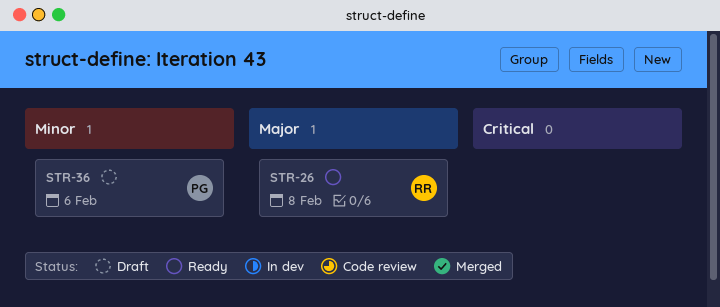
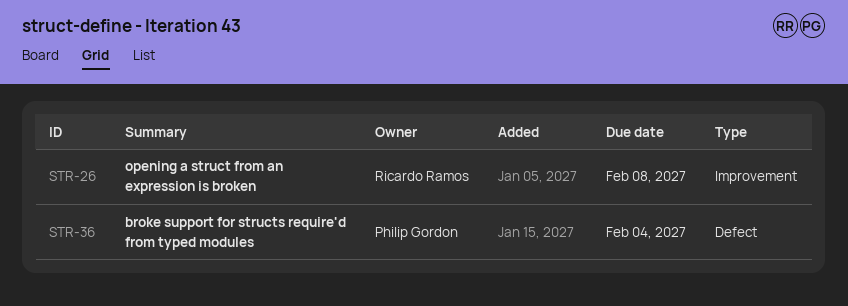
STR-36, due: Feb 6 -> Feb 4

